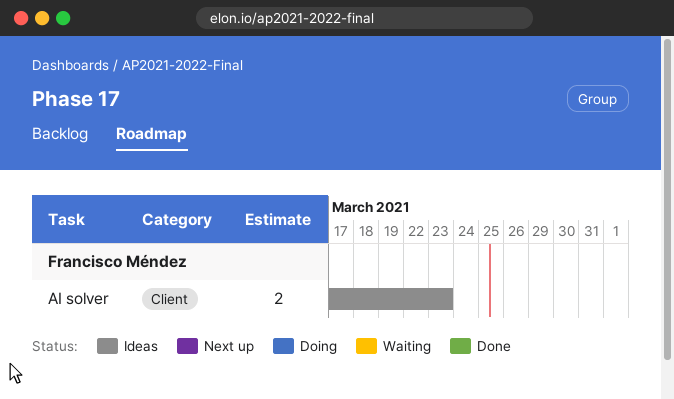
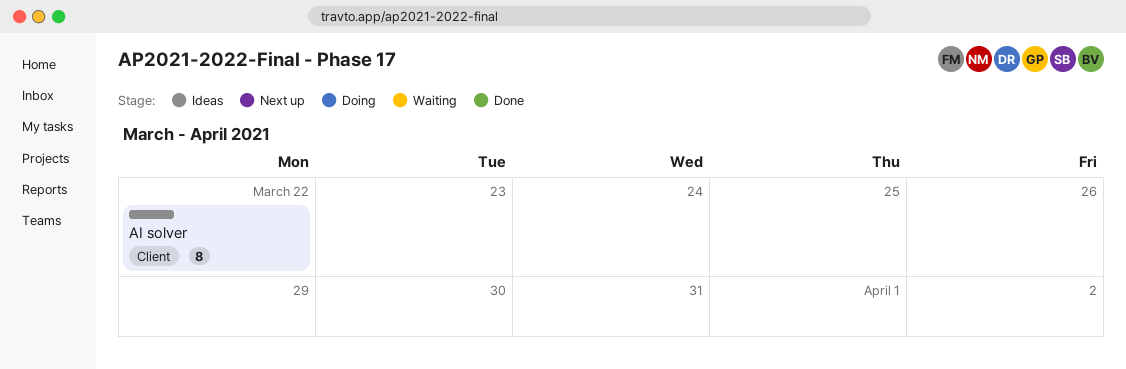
AI solver, estimate: 2 -> 8
AI solver, due: Mar 23 -> Mar 22

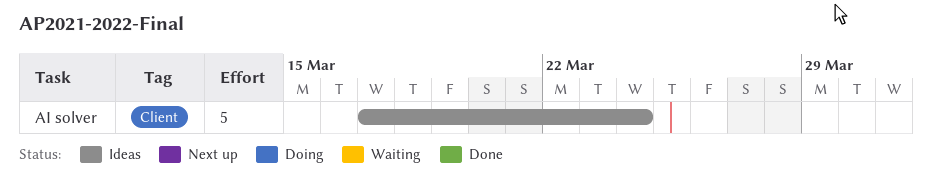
AI solver, estimate: 8 -> 5
AI solver, due: Mar 22 -> Mar 24

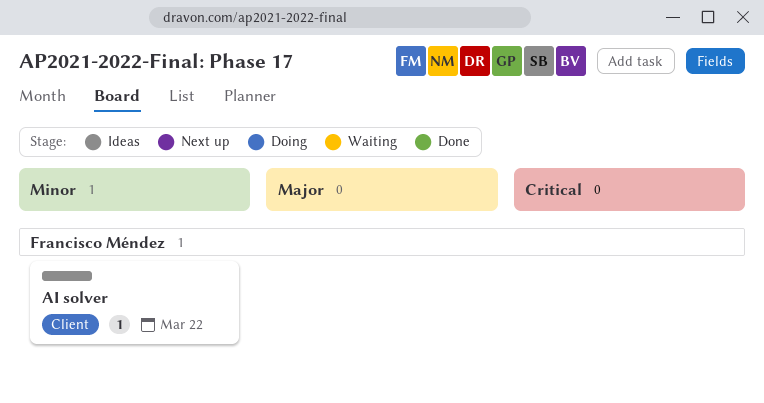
AI solver, estimate: 5 -> 1
AI solver, due: Mar 24 -> Mar 22

